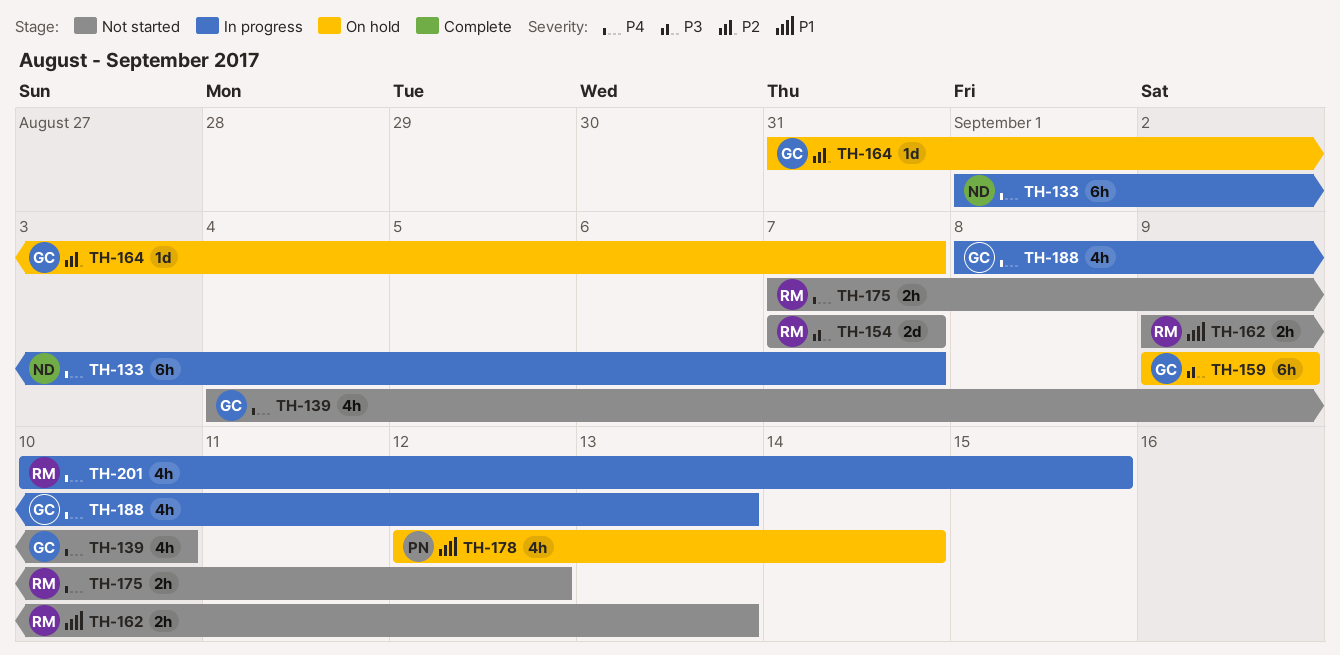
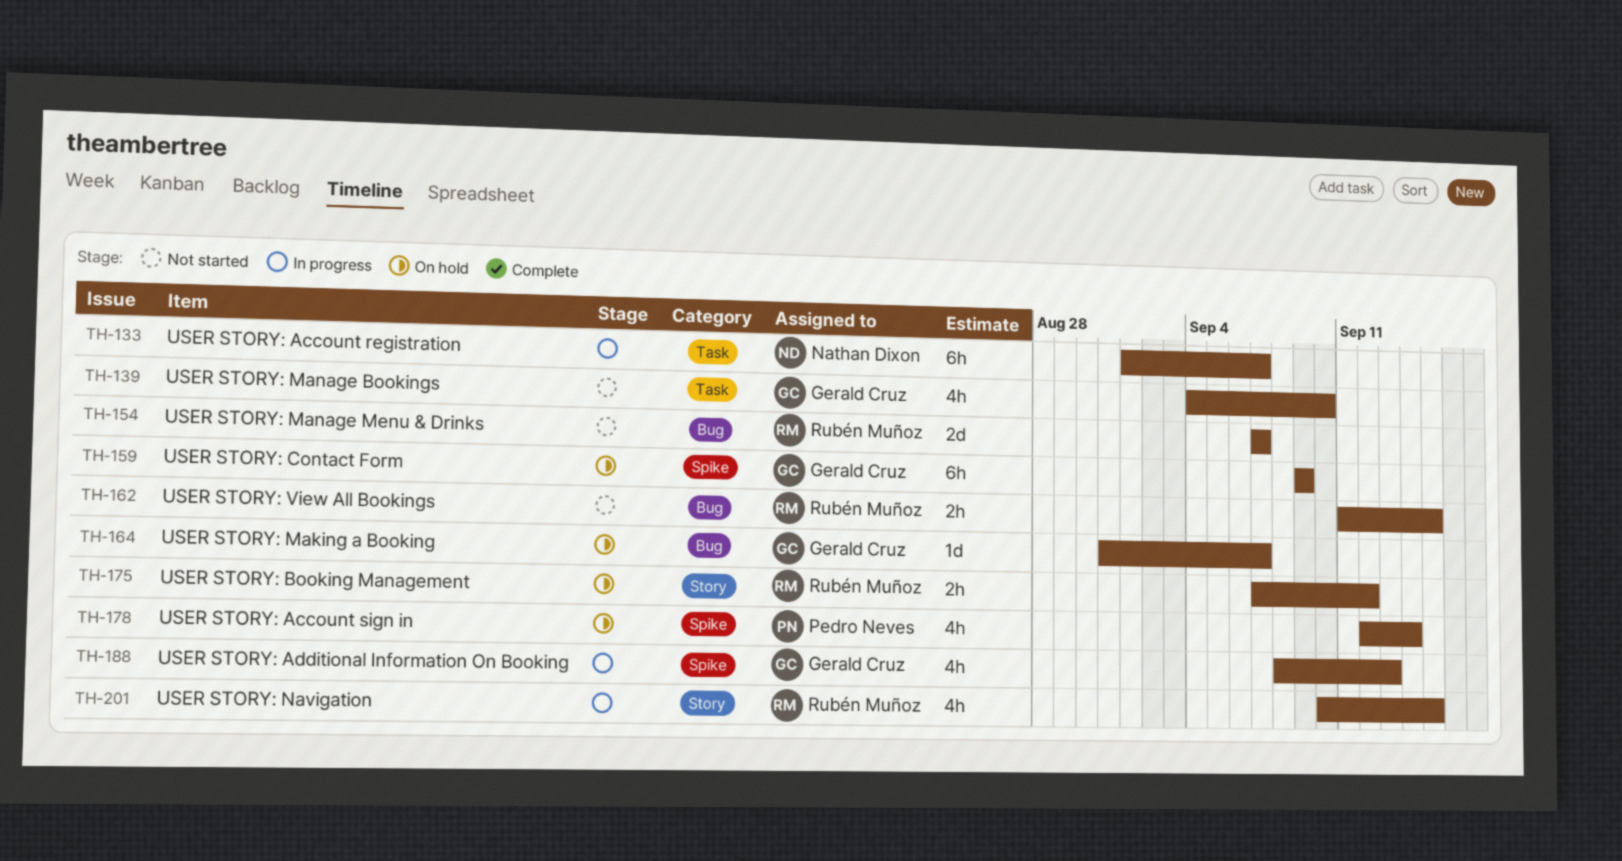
TH-162, start: Sep 9 -> Sep 11
TH-162, due: Sep 13 -> Sep 15
TH-175, status: Not started -> On hold

